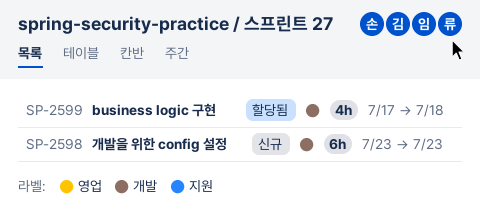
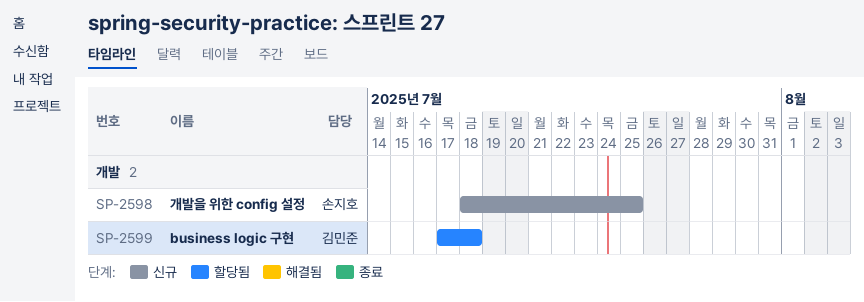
SP-2598, start: Jul 23 -> Jul 18
SP-2598, due: Jul 23 -> Jul 25

